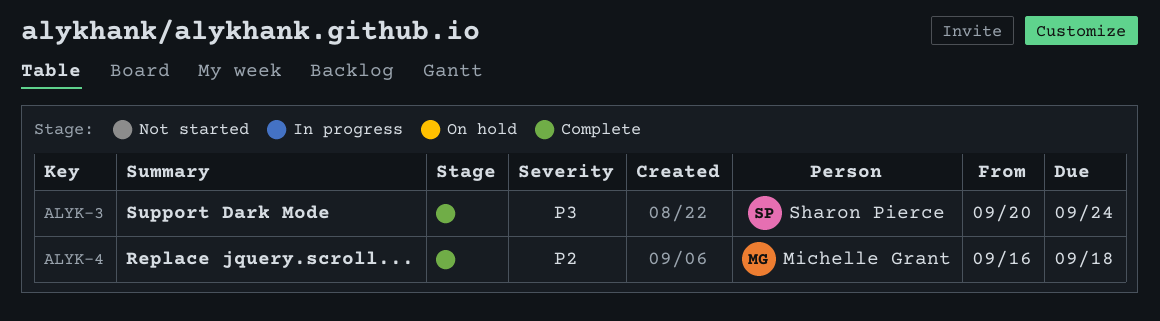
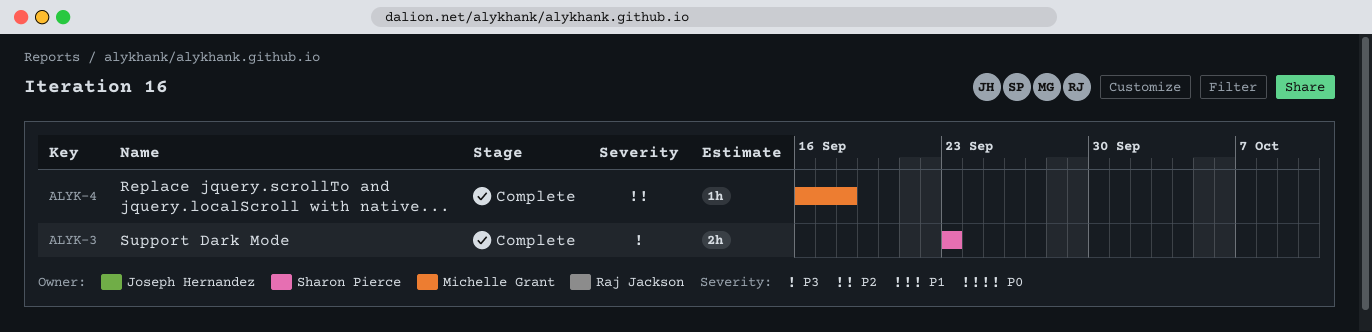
ALYK-3, start: Sep 20 -> Sep 23
ALYK-3, due: Sep 24 -> Sep 23

